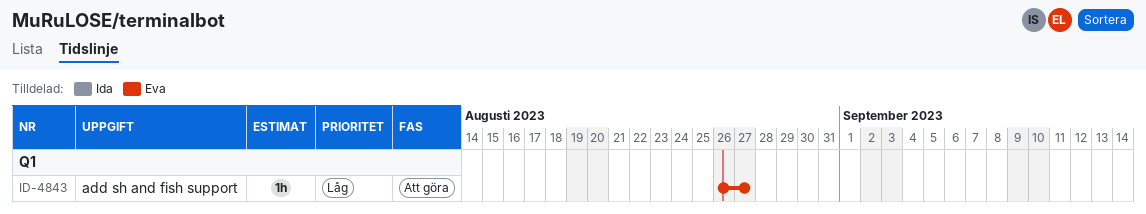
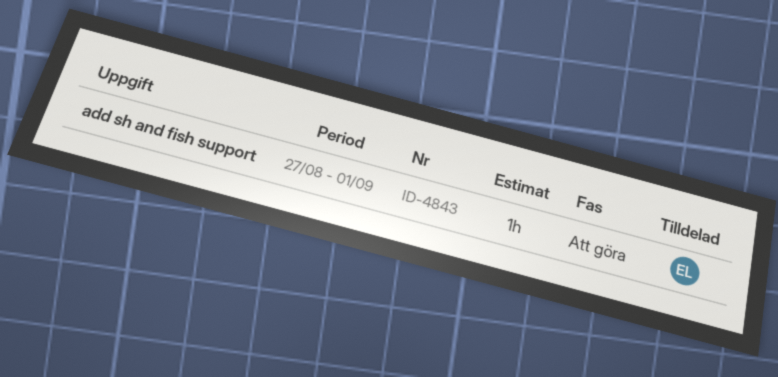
ID-4843, start: Aug 26 -> Aug 27
ID-4843, due: Aug 27 -> Sep 1

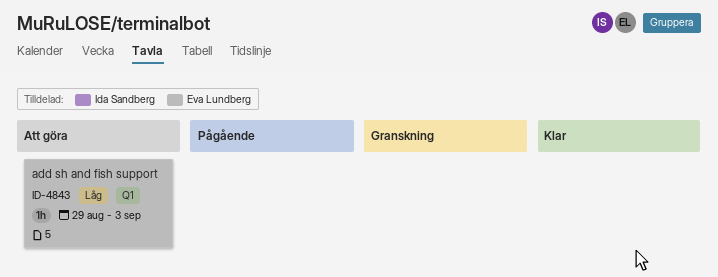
ID-4843, start: Aug 27 -> Aug 29
ID-4843, due: Sep 1 -> Sep 3

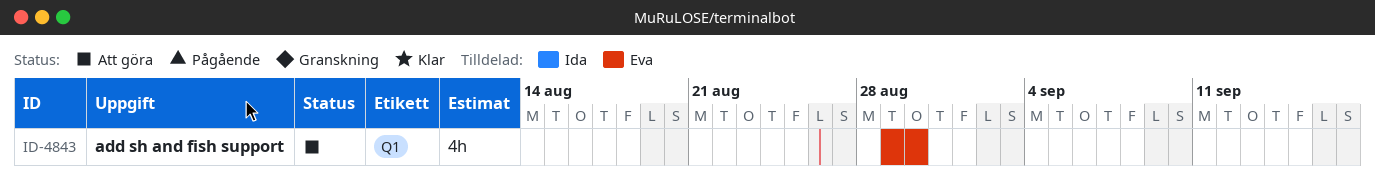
ID-4843, estimate: 1h -> 4h
ID-4843, due: Sep 3 -> Aug 30

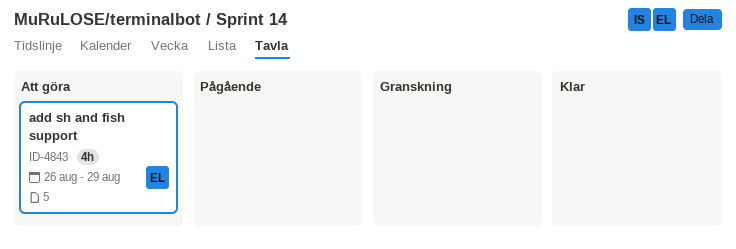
ID-4843, start: Aug 29 -> Aug 26
ID-4843, due: Aug 30 -> Aug 29

